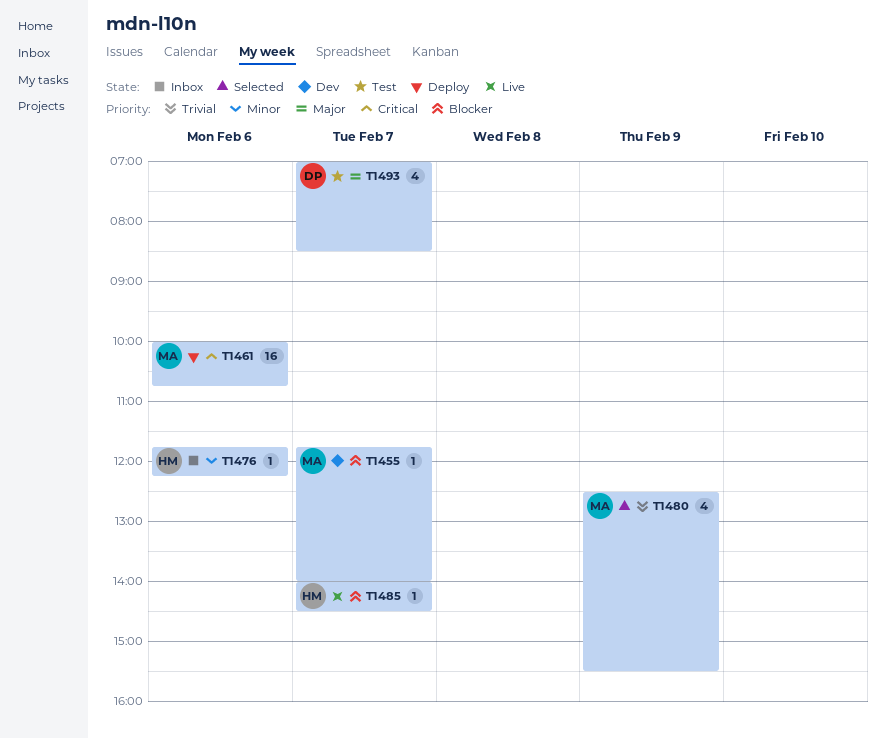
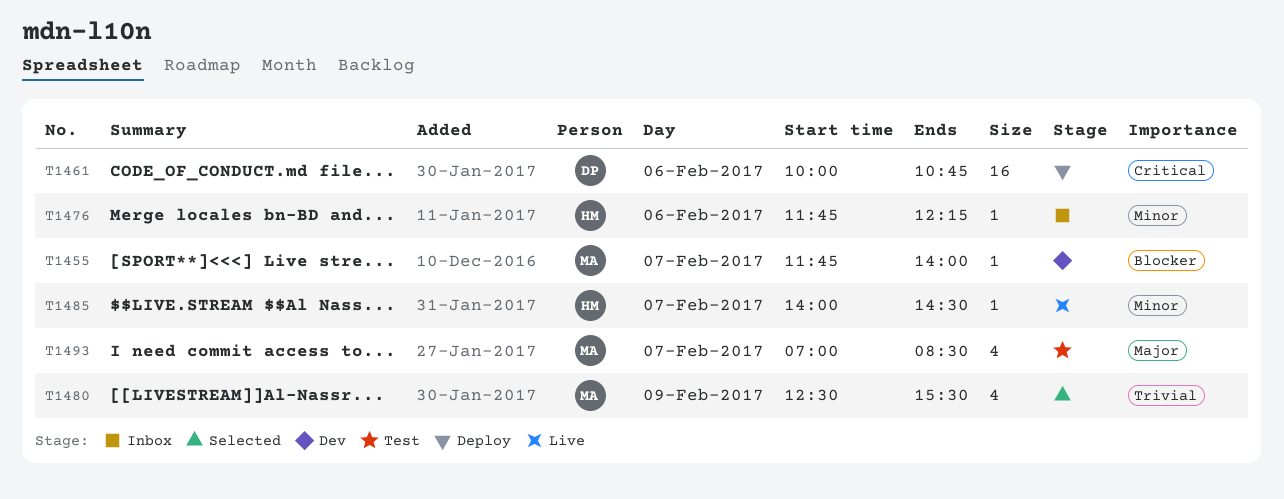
T1461, owner: MA -> DP
T1485, priority: Blocker -> Minor
T1493, owner: DP -> MA

